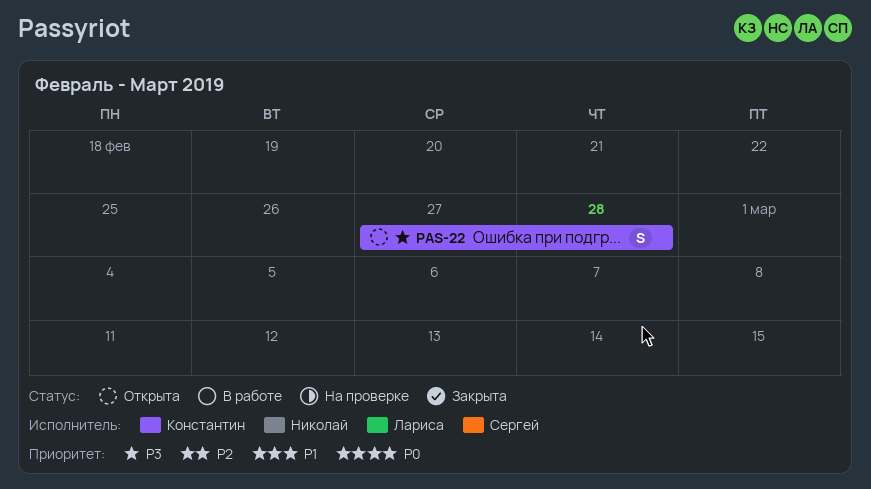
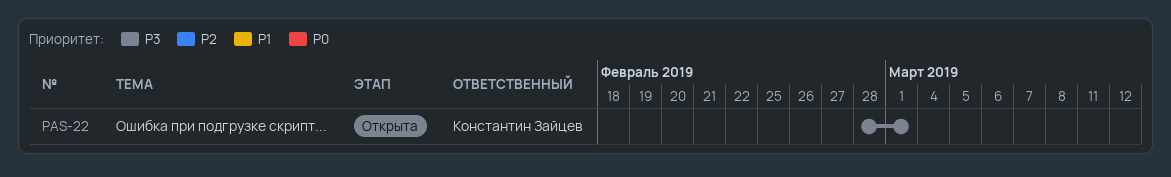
PAS-22, start: Feb 27 -> Feb 28
PAS-22, due: Feb 28 -> Mar 1

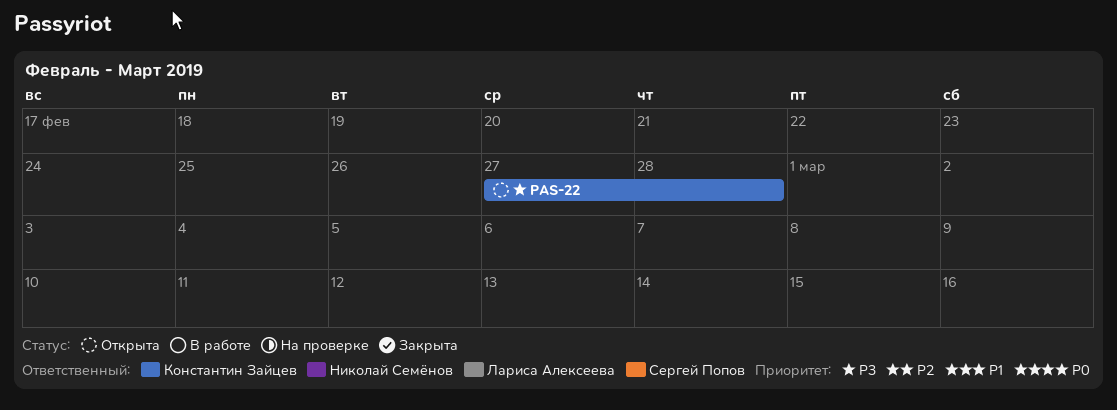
PAS-22, start: Feb 28 -> Feb 27
PAS-22, due: Mar 1 -> Feb 28

